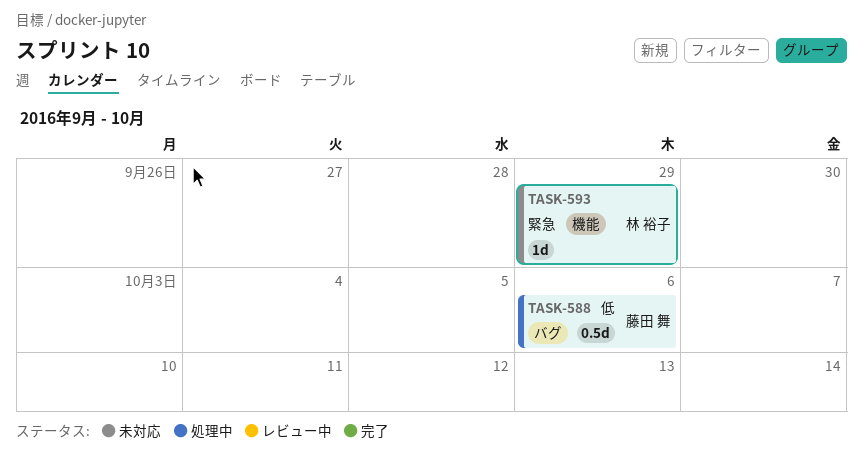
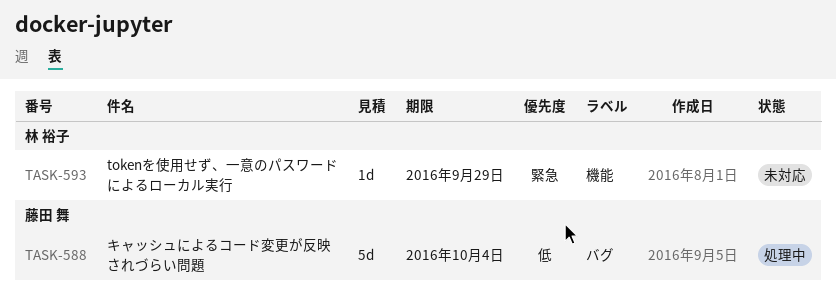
TASK-588, estimate: 0.5d -> 5d
TASK-588, due: Oct 6 -> Oct 4

